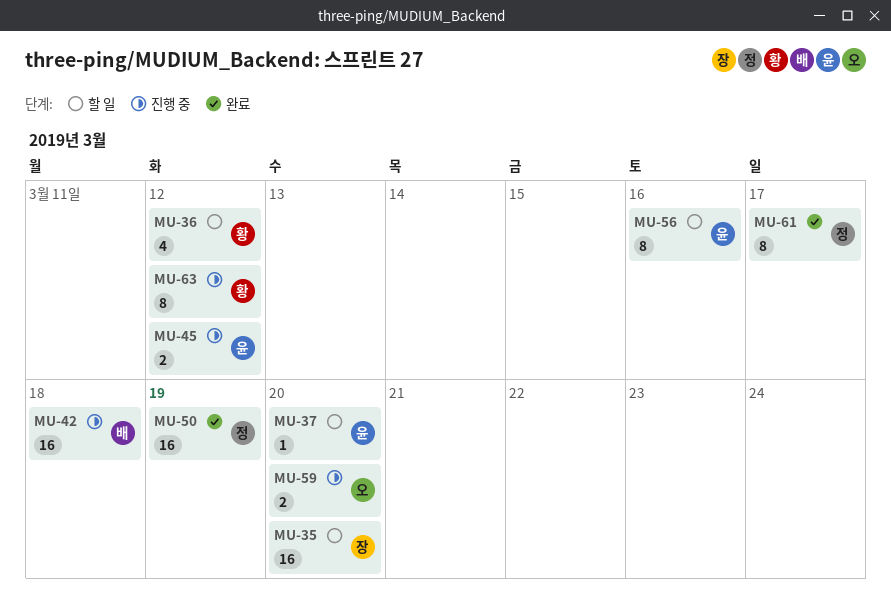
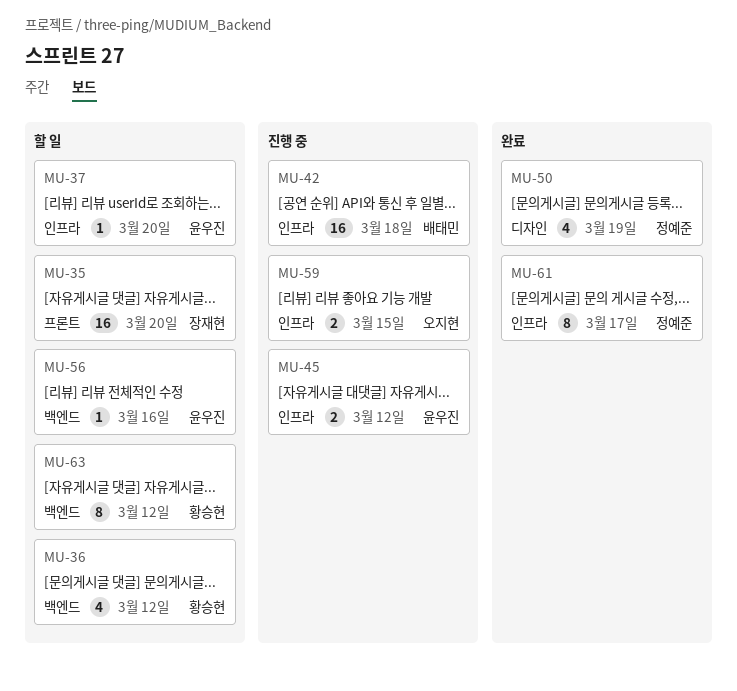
MU-50, estimate: 16 -> 4
MU-56, estimate: 8 -> 1
MU-59, due: Mar 20 -> Mar 15
MU-63, status: 진행 중 -> 할 일

